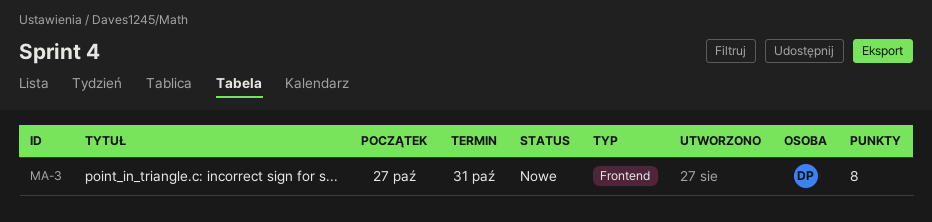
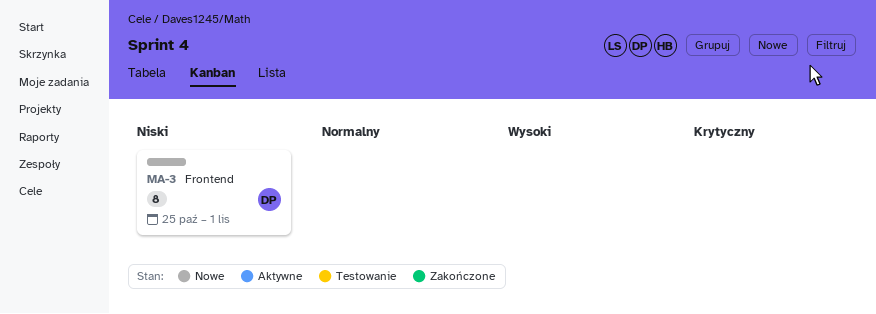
MA-3, start: Oct 27 -> Oct 25
MA-3, due: Oct 31 -> Nov 1

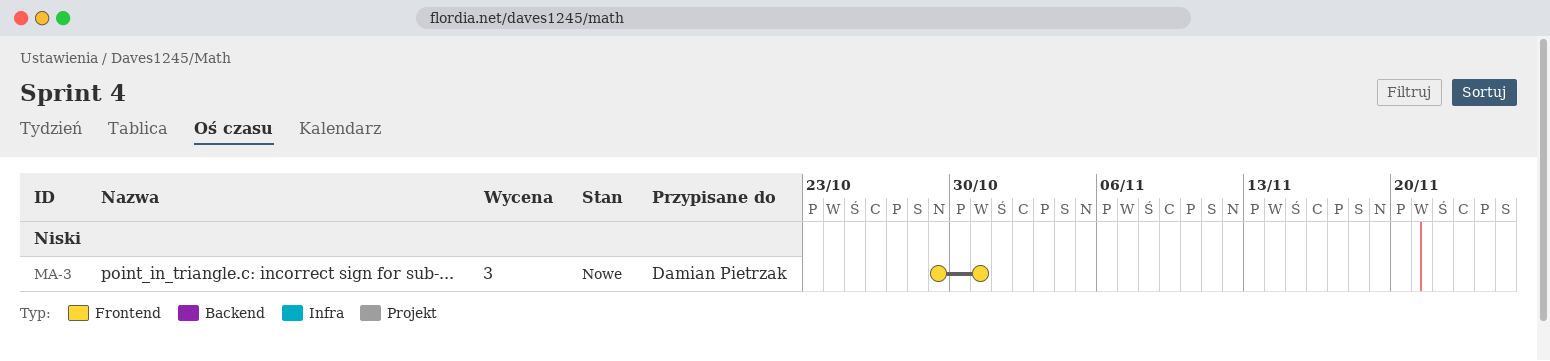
MA-3, estimate: 8 -> 3
MA-3, start: Oct 25 -> Oct 29
MA-3, due: Nov 1 -> Oct 31

